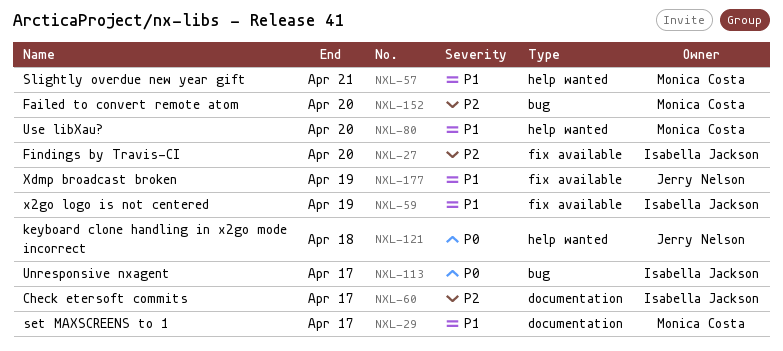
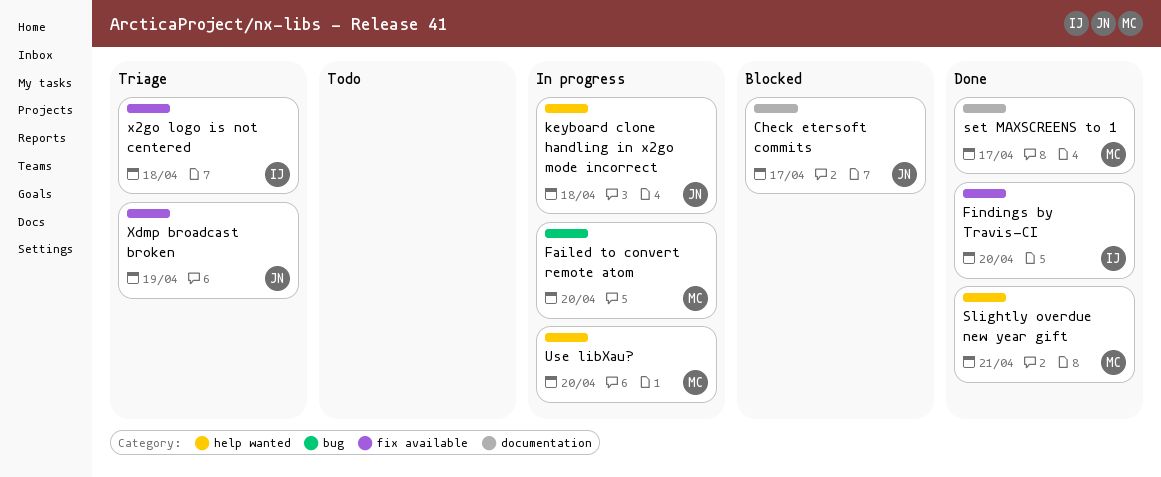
Check etersoft commits, owner: Isabella Jackson -> Jerry Nelson
Unresponsive nxagent: present -> none
x2go logo is not centered, due: Apr 19 -> Apr 18

